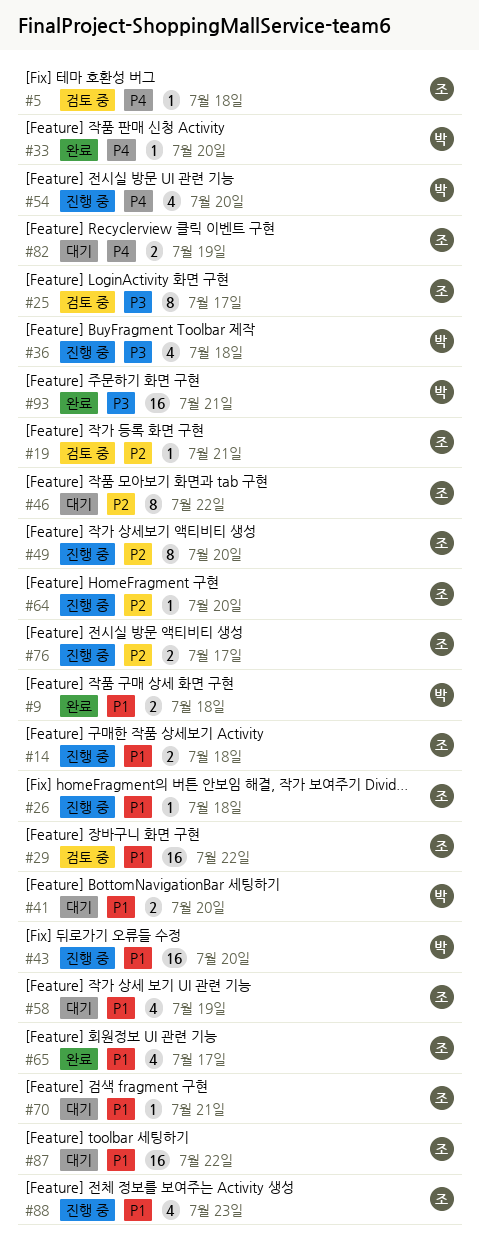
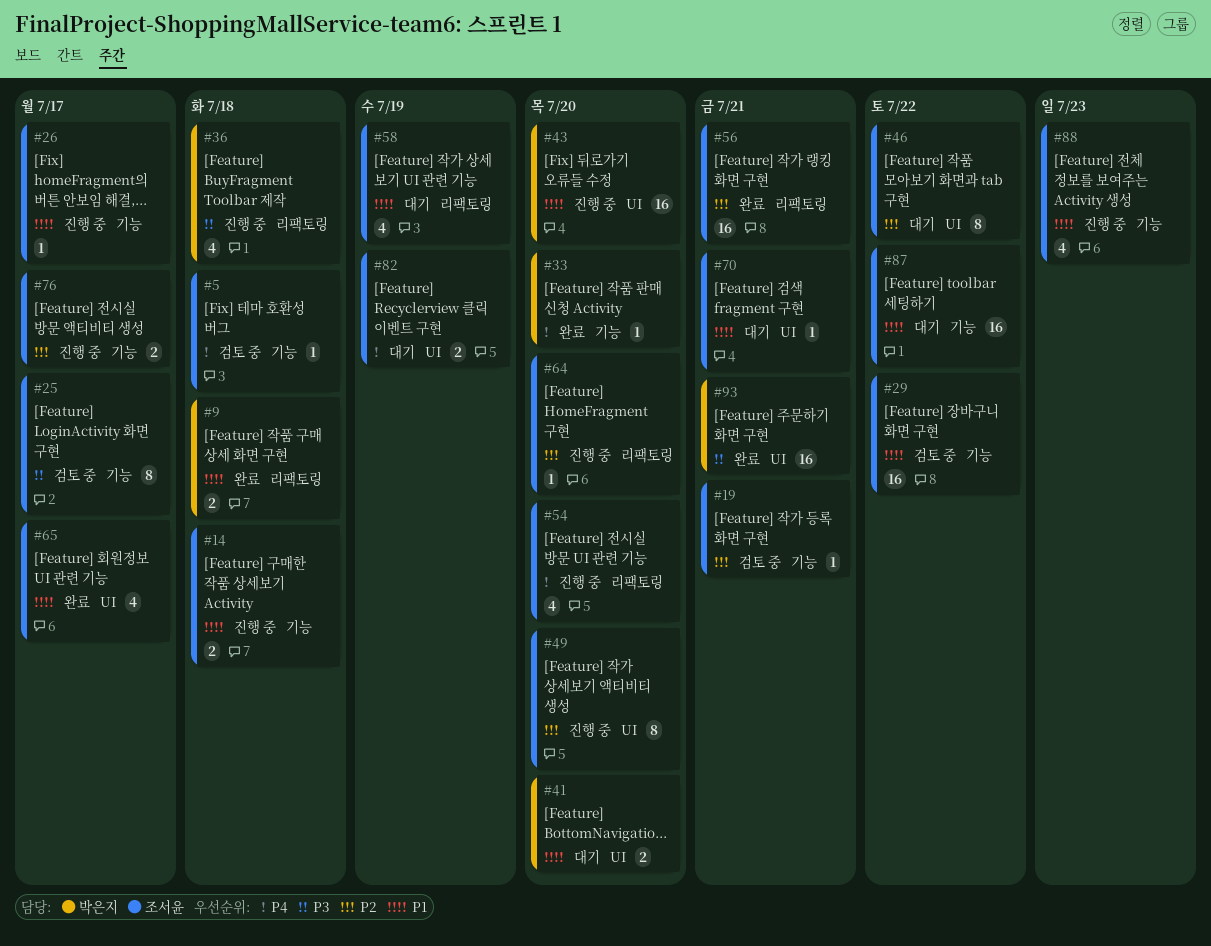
#26, due: Jul 18 -> Jul 17
#54, owner: 박은지 -> 조서윤
#56: none -> present

